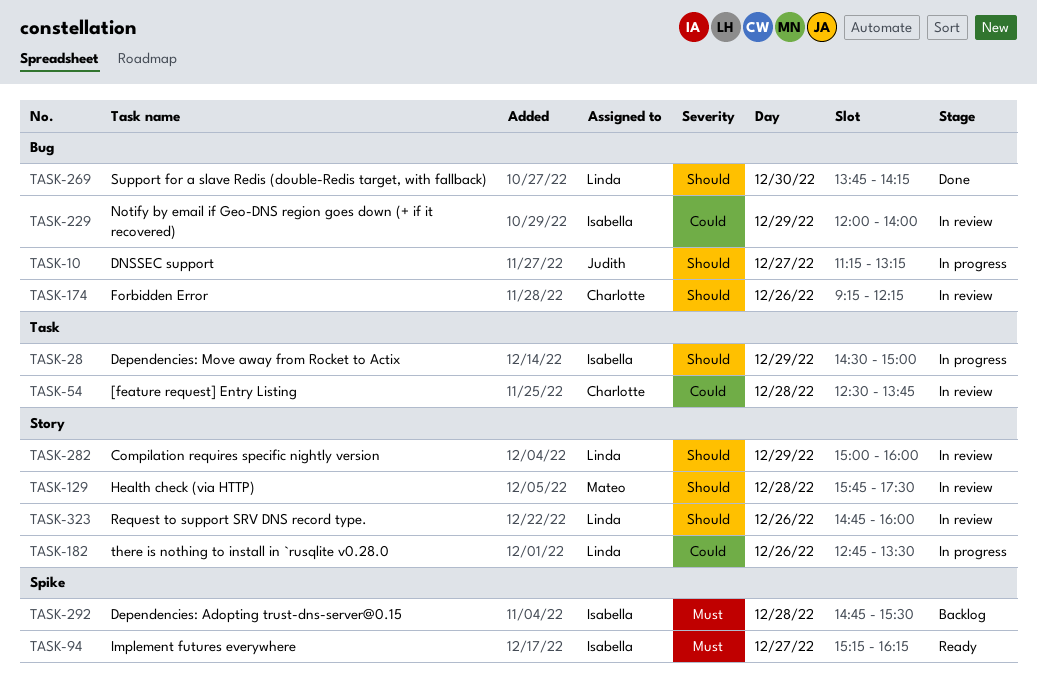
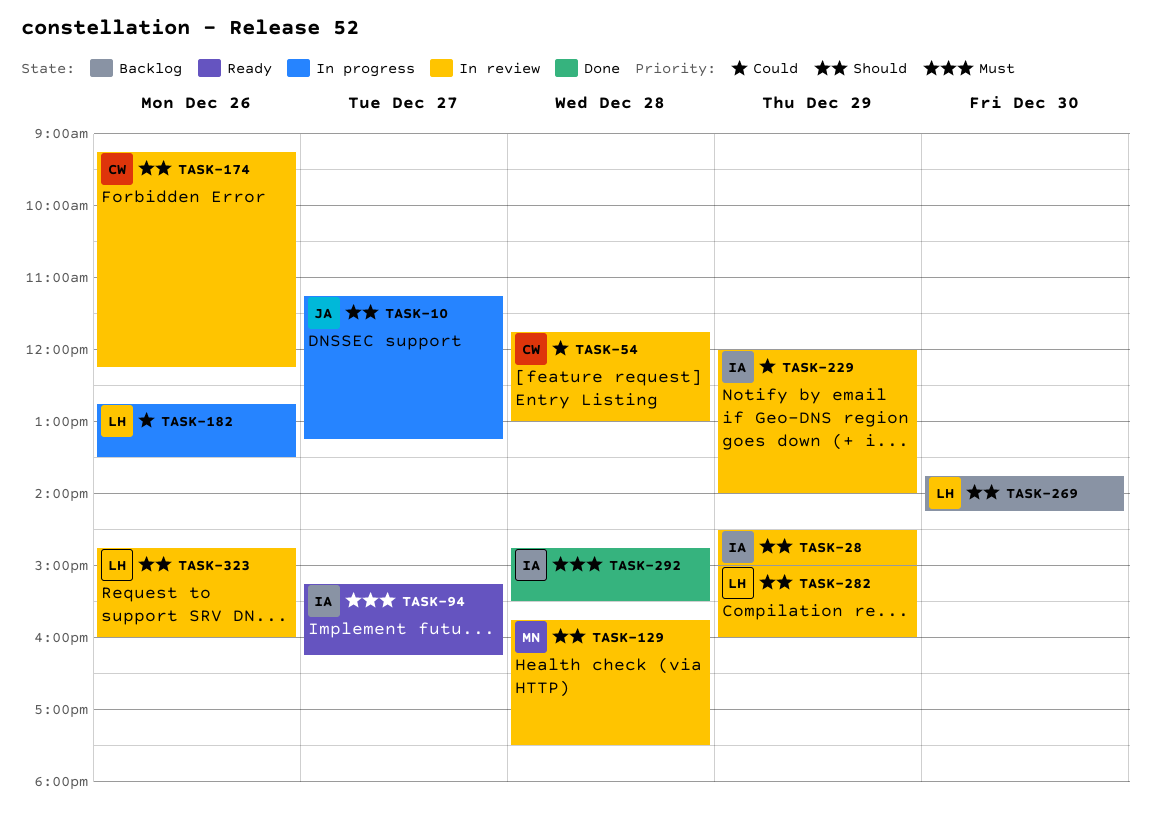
TASK-28, status: In progress -> In review
TASK-54, begins: 12:30 -> 11:45
TASK-54, ends: 13:45 -> 13:00
TASK-269, status: Done -> Backlog
TASK-292, status: Backlog -> Done

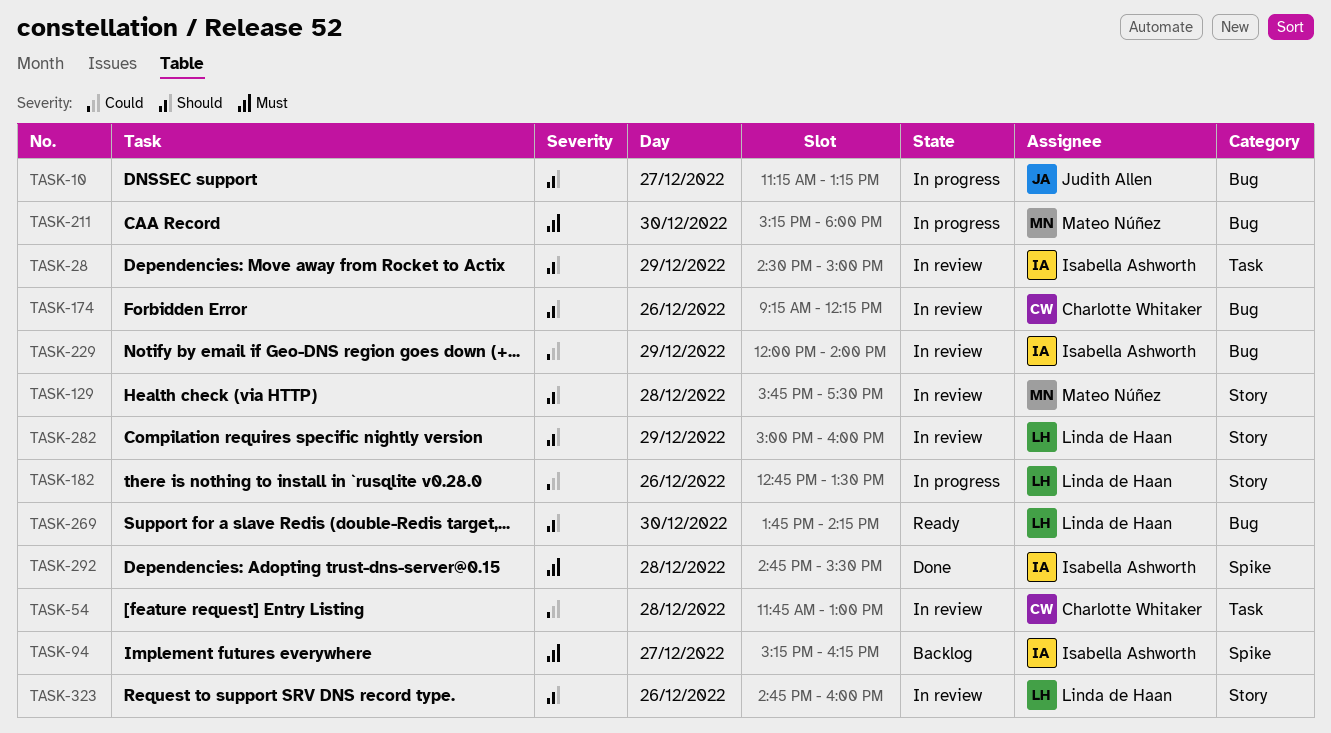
TASK-94, status: Ready -> Backlog
TASK-211: none -> present
TASK-269, status: Backlog -> Ready

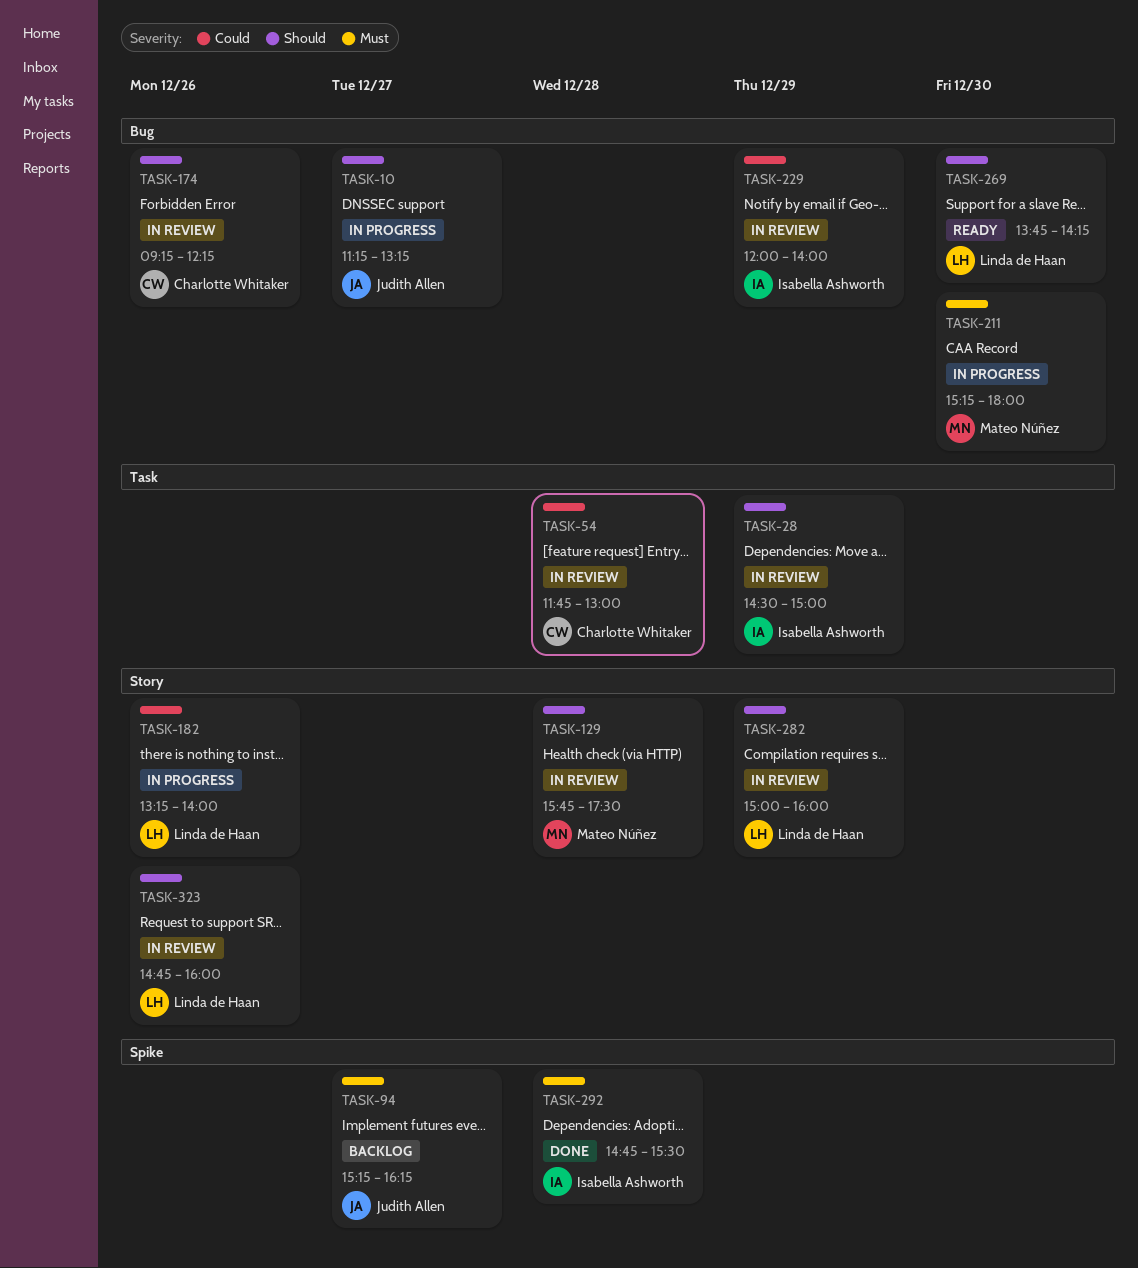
TASK-94, owner: Isabella Ashworth -> Judith Allen
TASK-182, begins: 12:45 -> 13:15
TASK-182, ends: 13:30 -> 14:00

